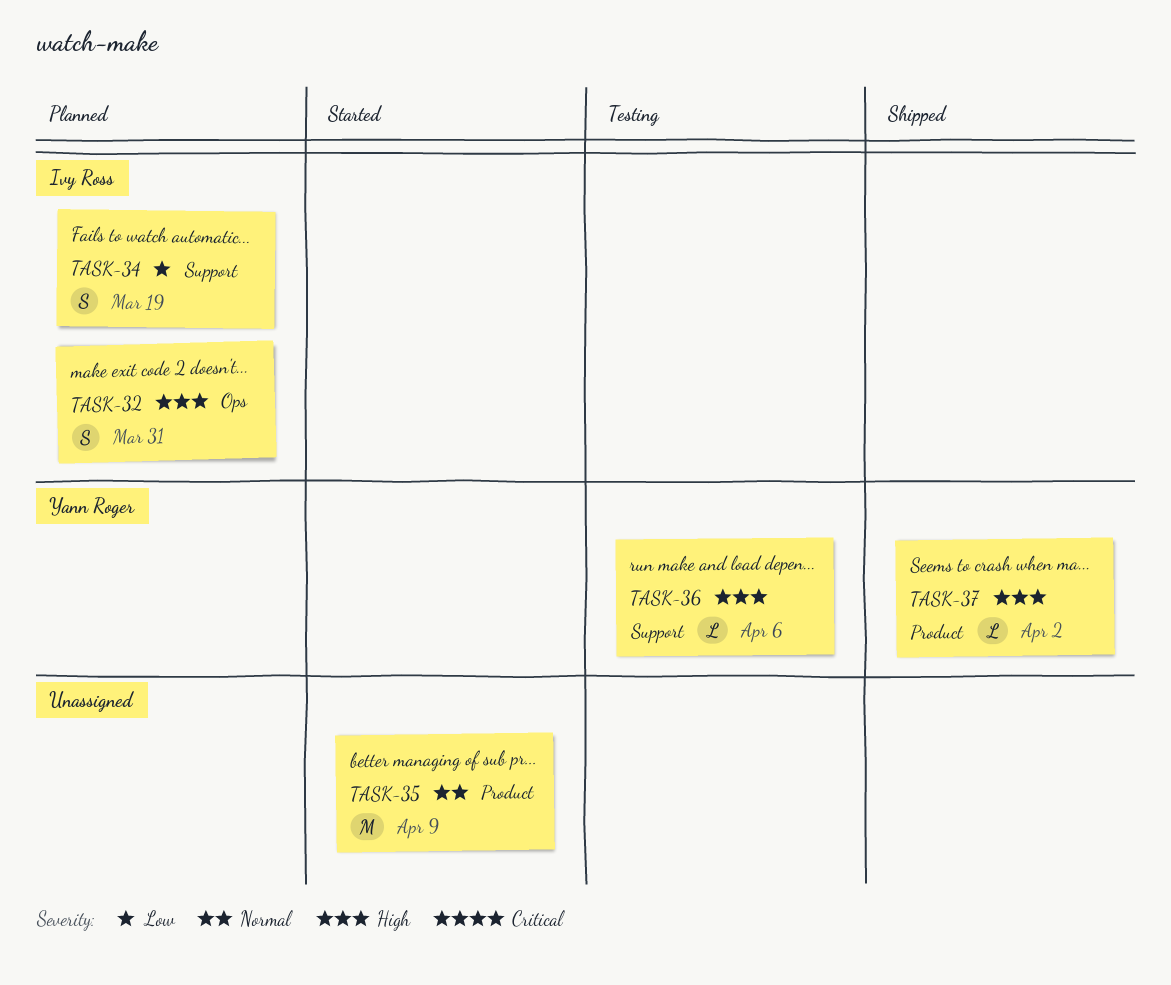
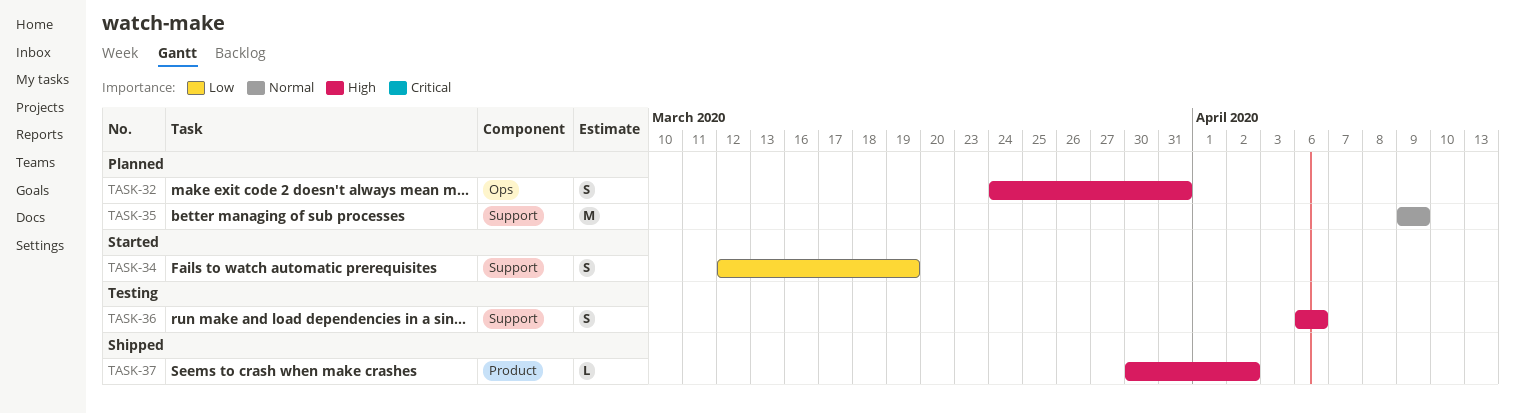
TASK-34, status: Planned -> Started
TASK-35, status: Started -> Planned
TASK-35, label: Product -> Support
TASK-36, estimate: L -> S

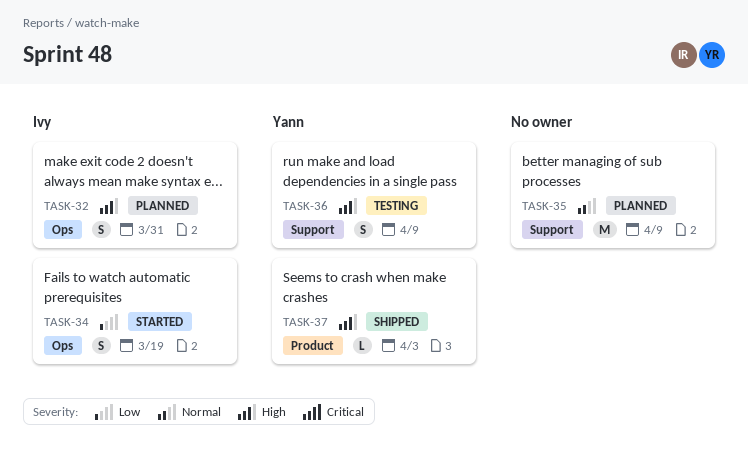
TASK-34, label: Support -> Ops
TASK-36, due: Apr 6 -> Apr 9
TASK-37, due: Apr 2 -> Apr 3

